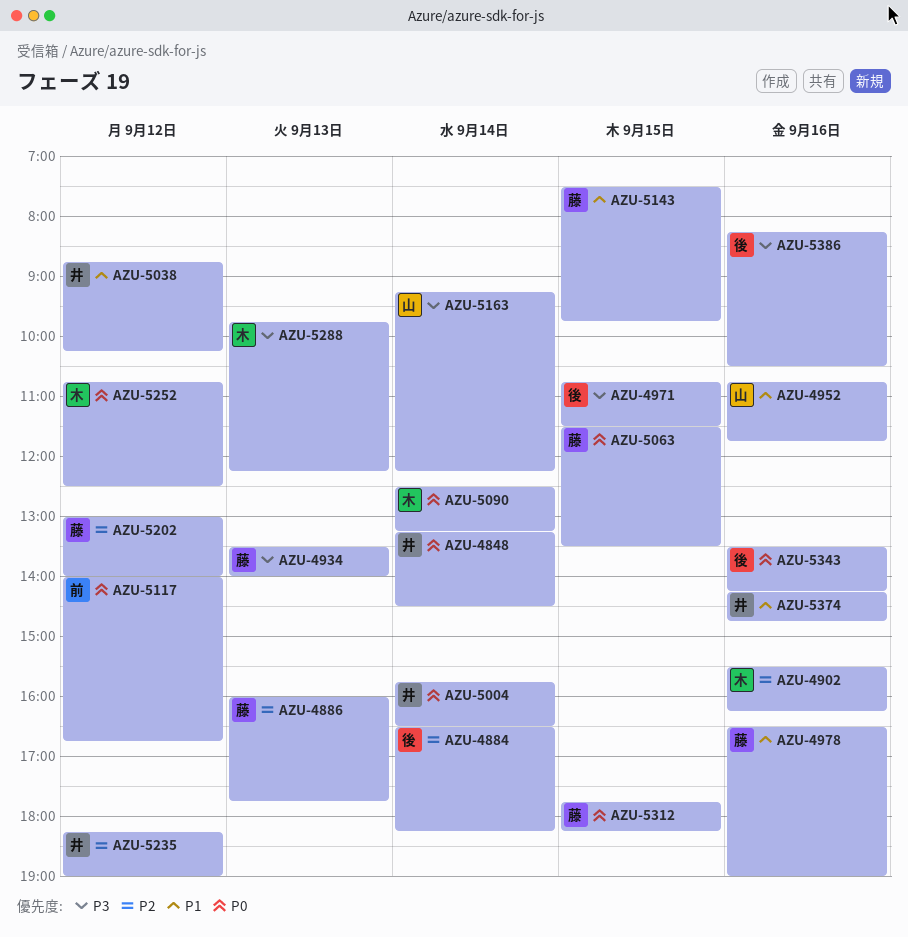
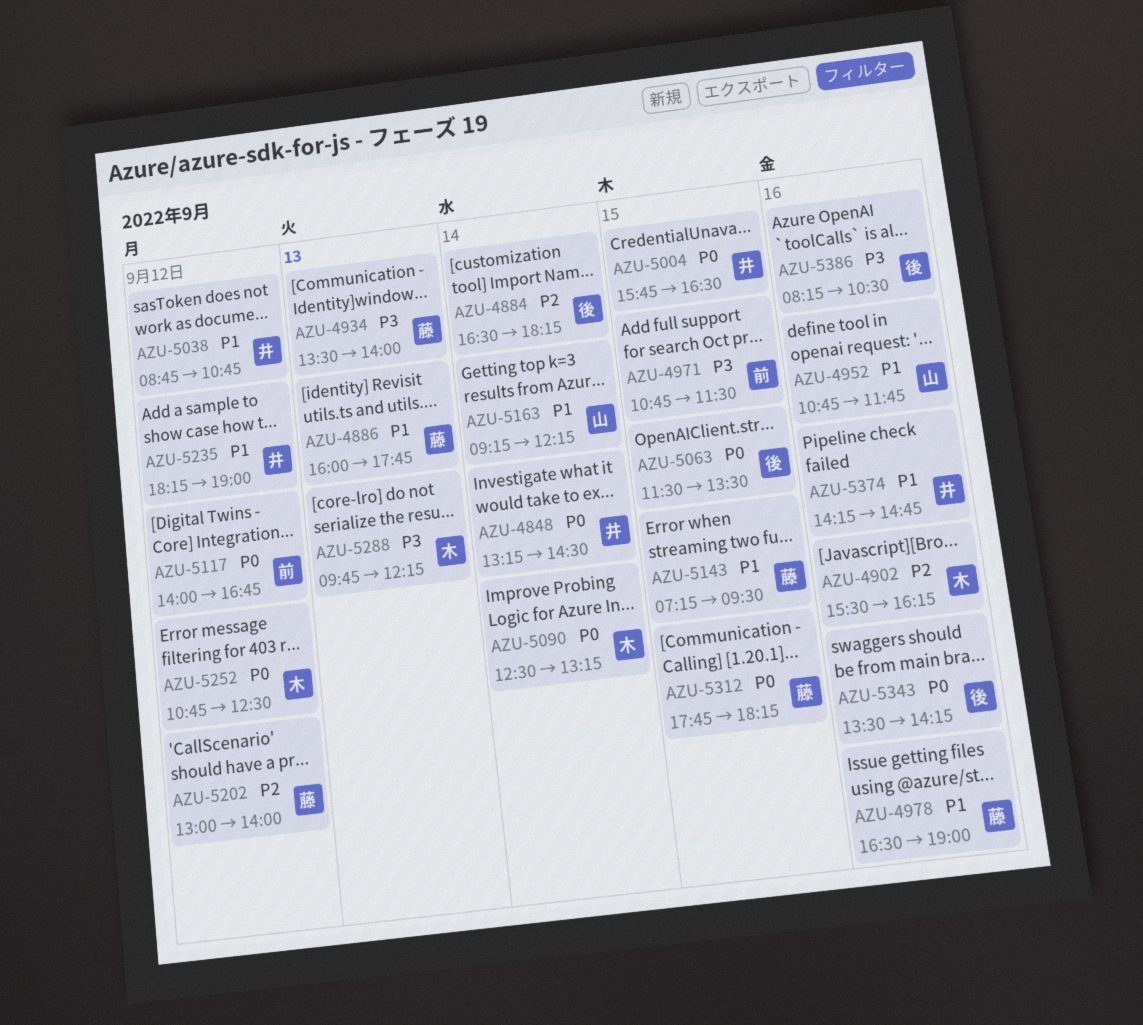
AZU-4886, priority: P2 -> P1
AZU-4971, owner: 後 -> 前
AZU-5004, day: Sep 14 -> Sep 15
AZU-5038, ends: 10:15 -> 10:45
AZU-5063, owner: 藤 -> 後
AZU-5143, begins: 07:30 -> 07:15
AZU-5143, ends: 09:45 -> 09:30
AZU-5163, priority: P3 -> P1
AZU-5235, priority: P2 -> P1

